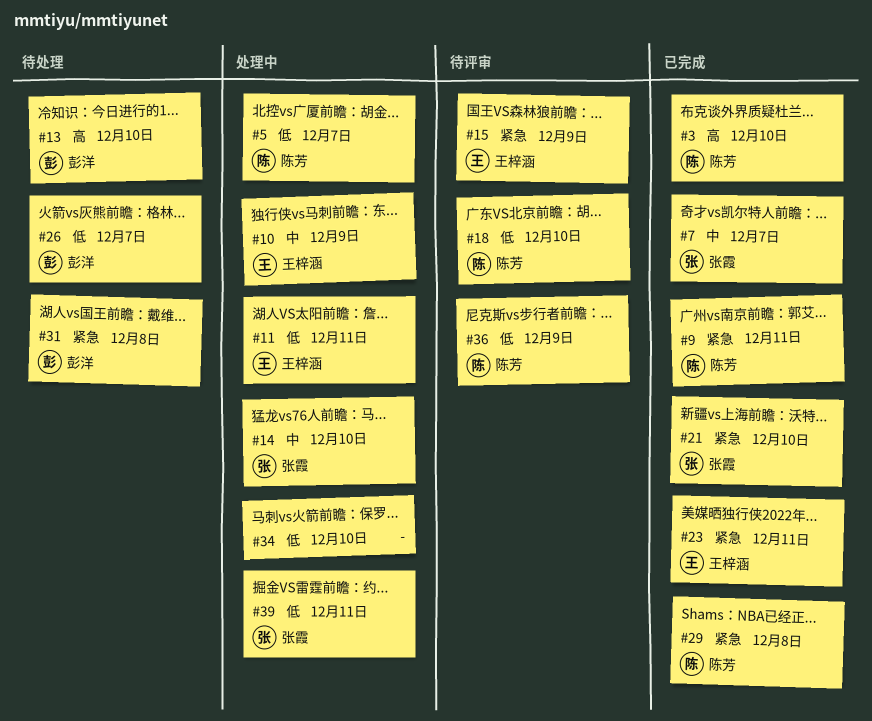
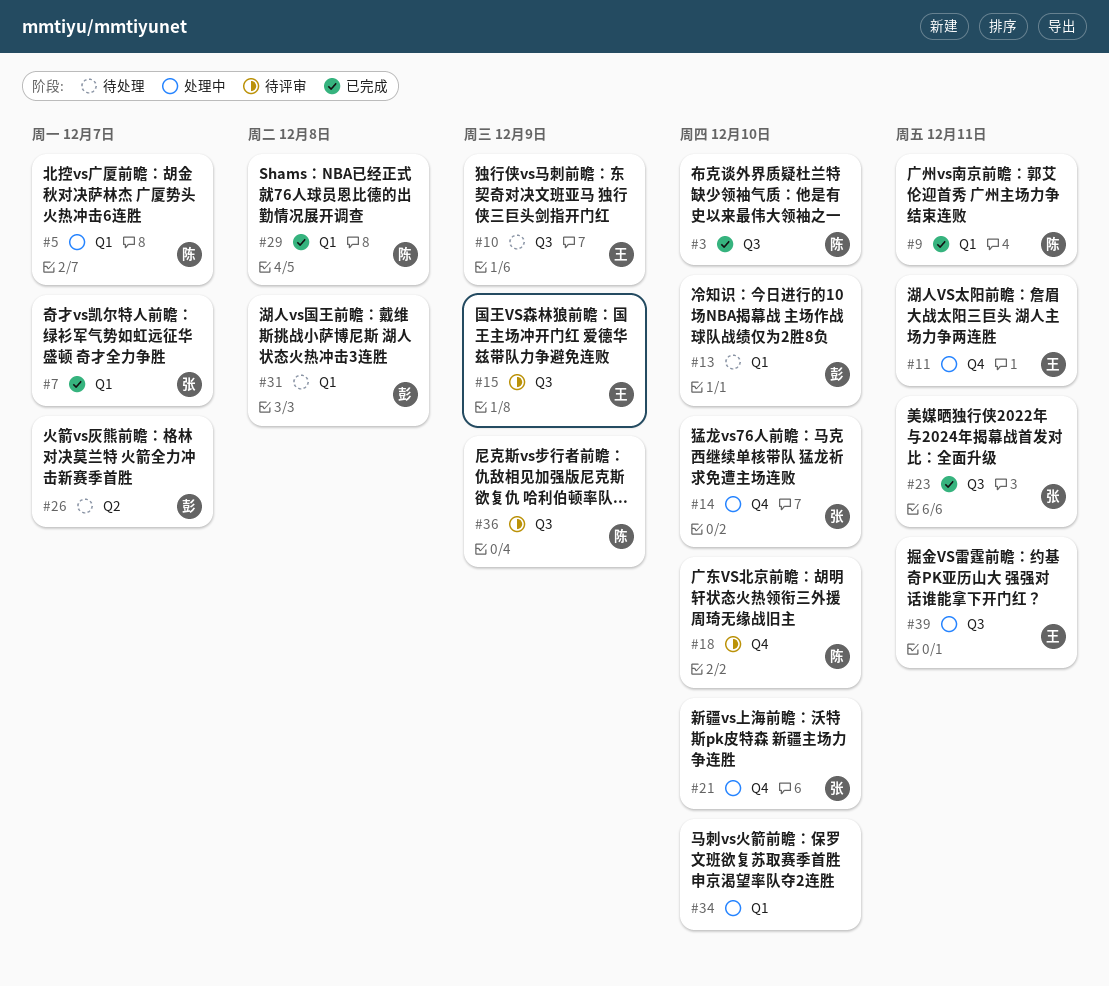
#10, status: 处理中 -> 待处理
#21, status: 已完成 -> 处理中
#23, owner: 王梓涵 -> 张霞
#39, owner: 张霞 -> 王梓涵

